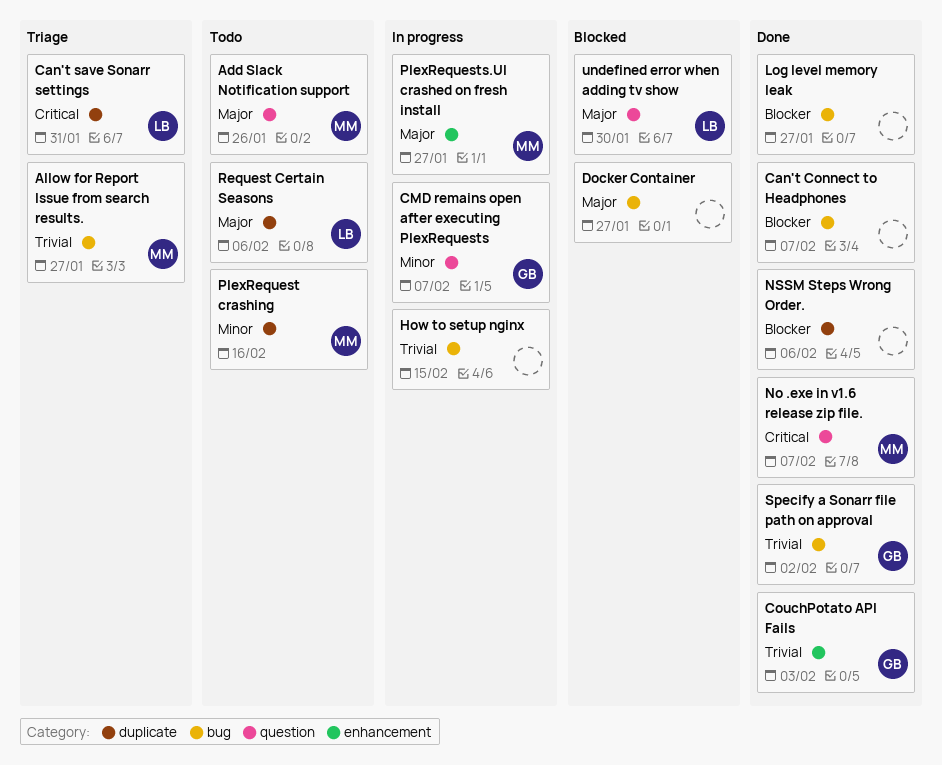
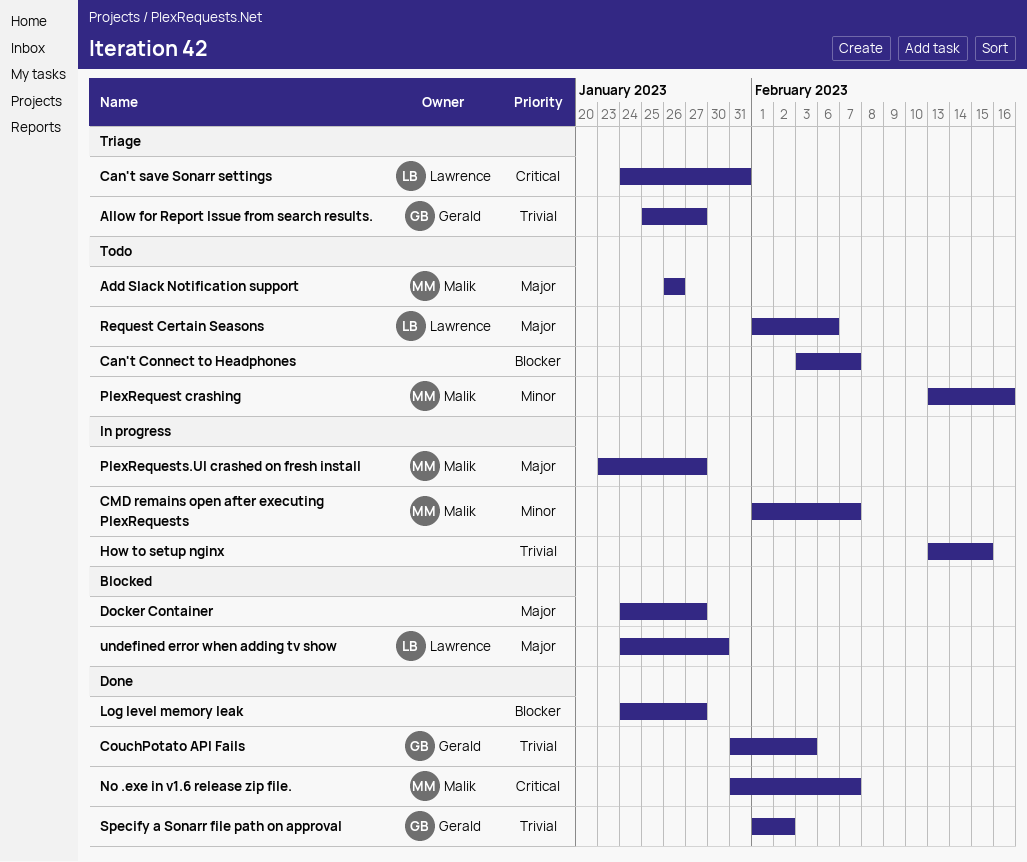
Allow for Report Issue from search results., owner: Malik -> Gerald
Can't Connect to Headphones, status: Done -> Todo
CMD remains open after executing PlexRequests, owner: Gerald -> Malik
NSSM Steps Wrong Order.: present -> none

